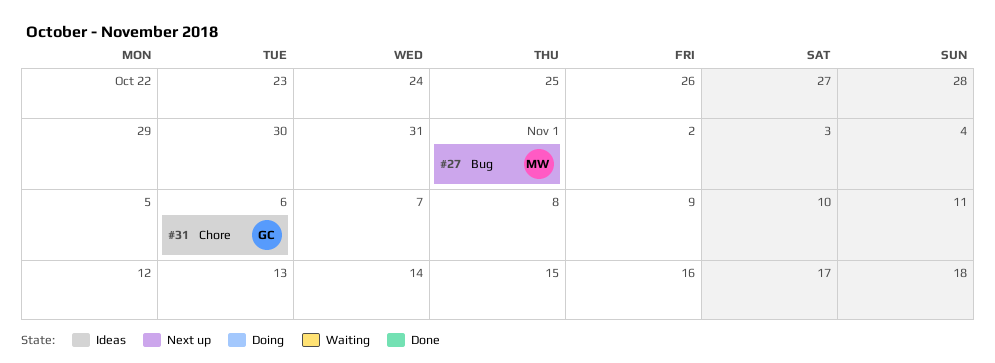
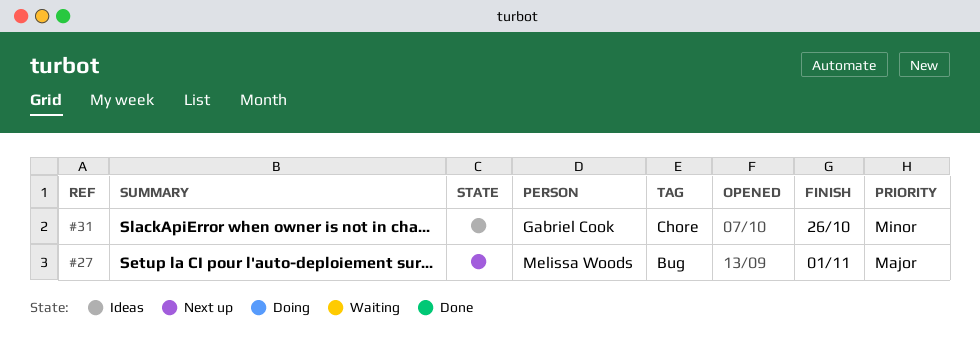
#31, due: Nov 6 -> Oct 26

